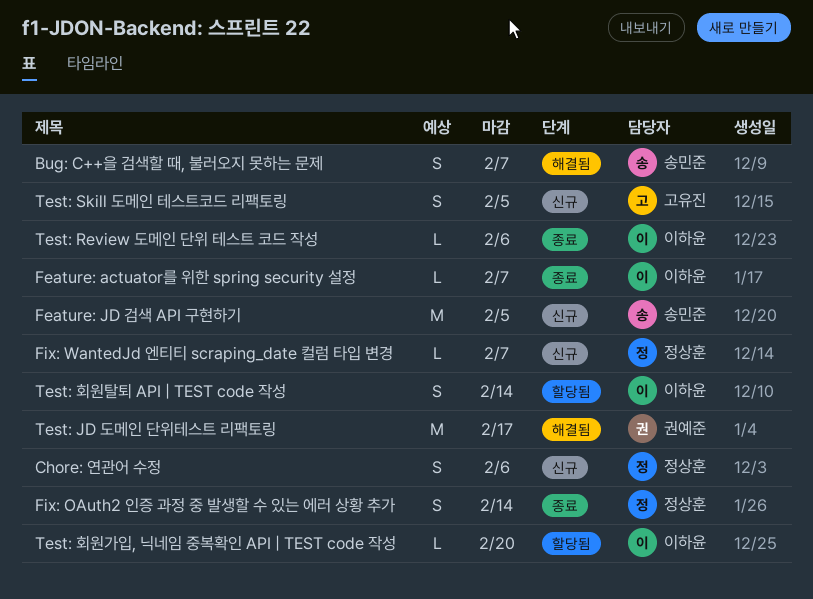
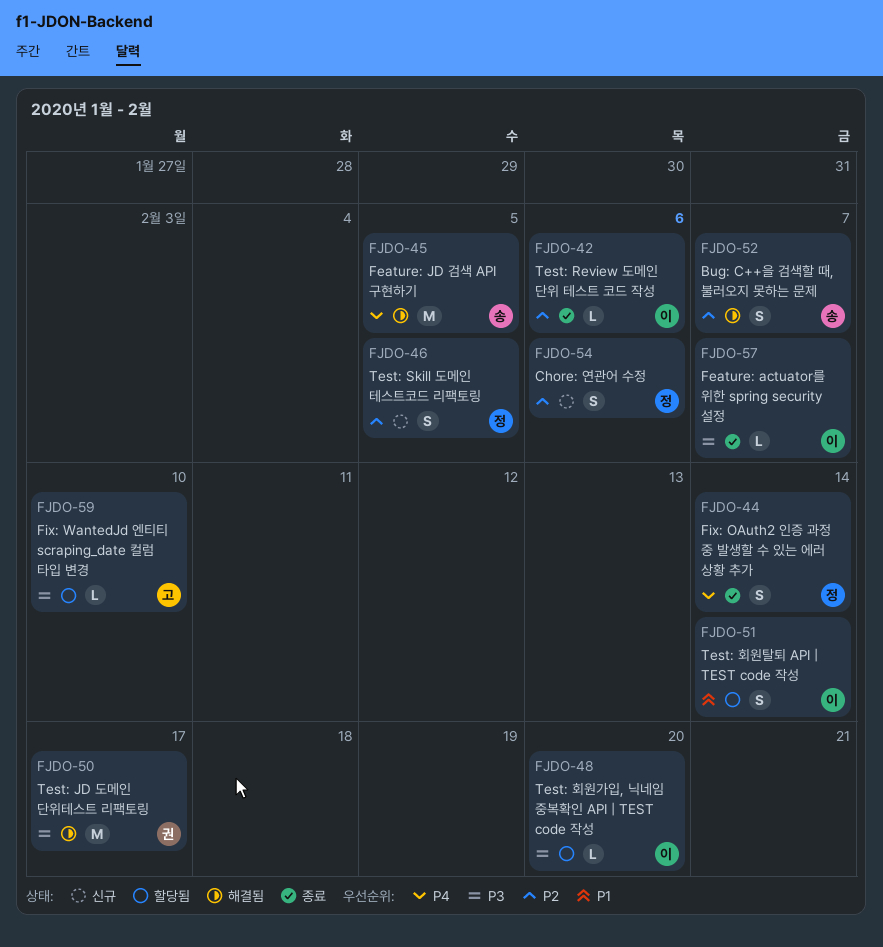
Feature: JD 검색 API 구현하기, status: 신규 -> 해결됨
Fix: WantedJd 엔티티 scraping_date 컬럼 타입 변경, status: 신규 -> 할당됨
Fix: WantedJd 엔티티 scraping_date 컬럼 타입 변경, owner: 정상훈 -> 고유진
Fix: WantedJd 엔티티 scraping_date 컬럼 타입 변경, due: Feb 7 -> Feb 10
Test: Skill 도메인 테스트코드 리팩토링, owner: 고유진 -> 정상훈

